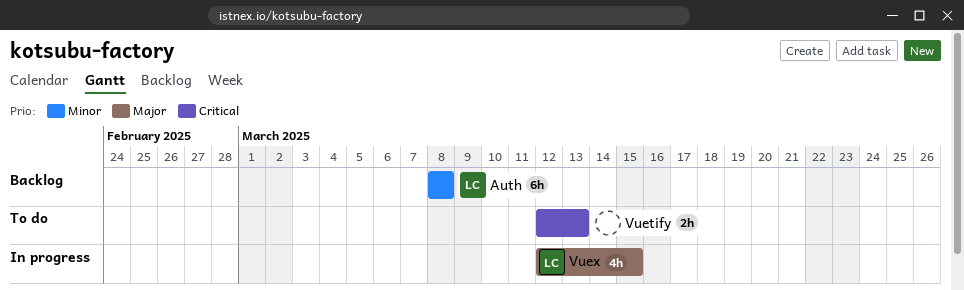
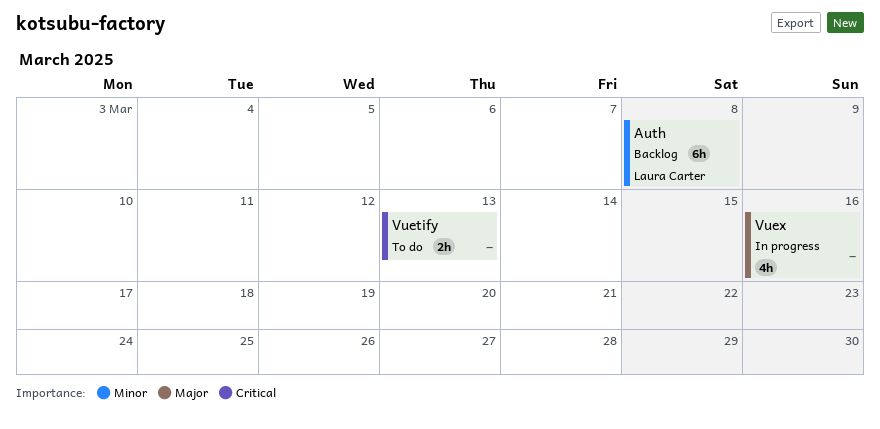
Vuex, owner: Laura Carter -> none
Vuex, due: Mar 15 -> Mar 16

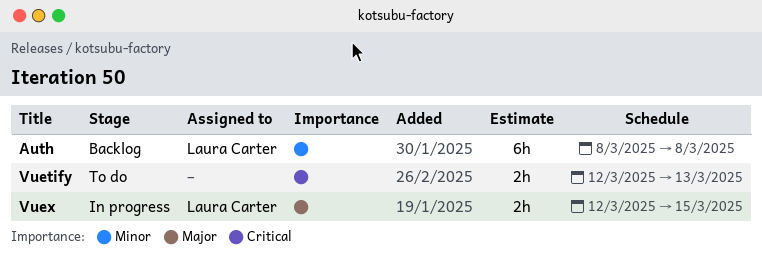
Vuex, owner: none -> Laura Carter
Vuex, estimate: 4h -> 2h
Vuex, due: Mar 16 -> Mar 15

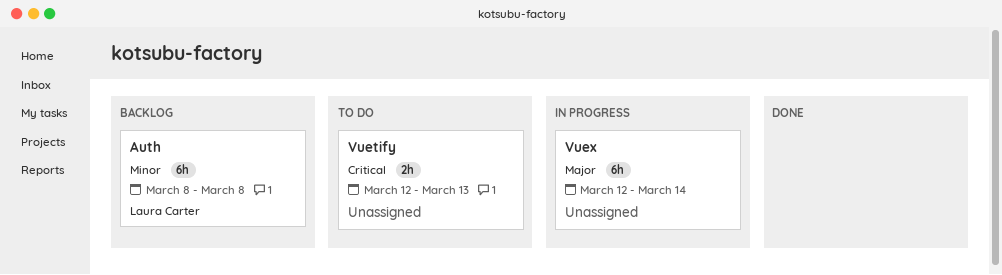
Vuex, owner: Laura Carter -> none
Vuex, estimate: 2h -> 6h
Vuex, due: Mar 15 -> Mar 14

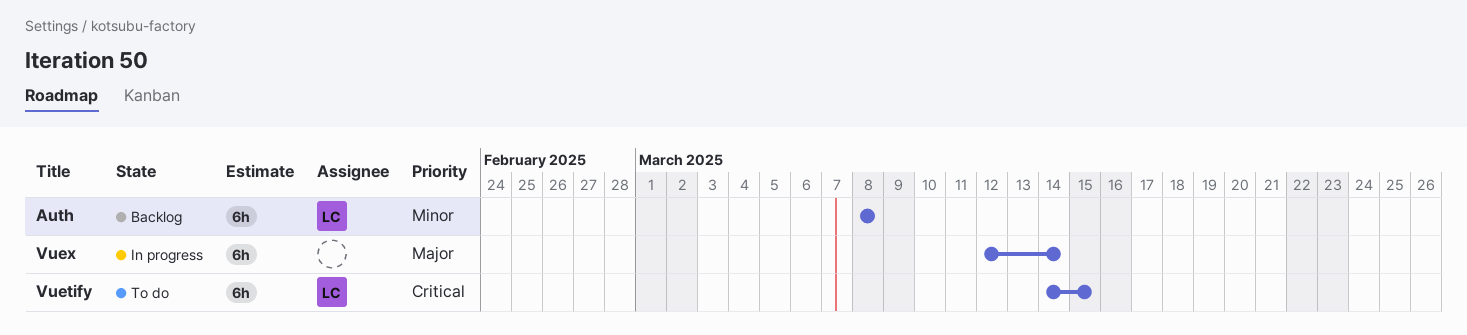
Vuetify, owner: none -> Laura Carter
Vuetify, estimate: 2h -> 6h
Vuetify, start: Mar 12 -> Mar 14
Vuetify, due: Mar 13 -> Mar 15

